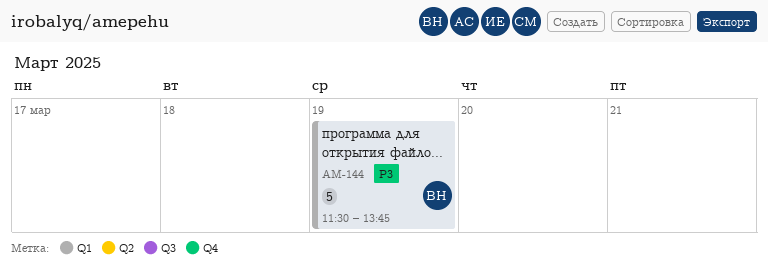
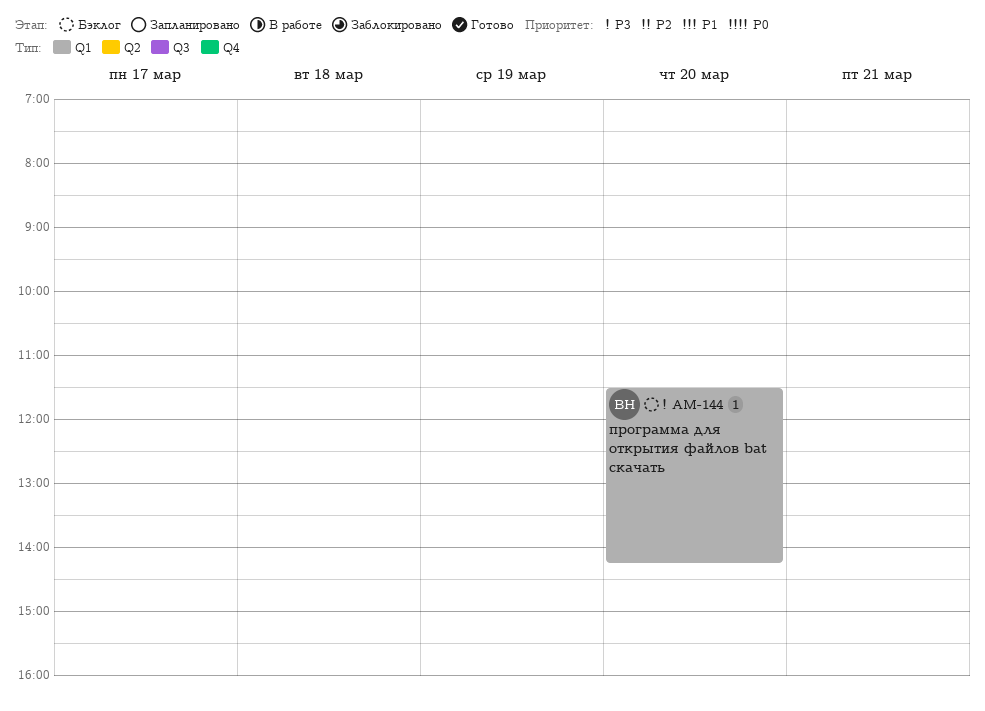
AM-144, estimate: 5 -> 1
AM-144, day: Mar 19 -> Mar 20
AM-144, ends: 13:45 -> 14:15

